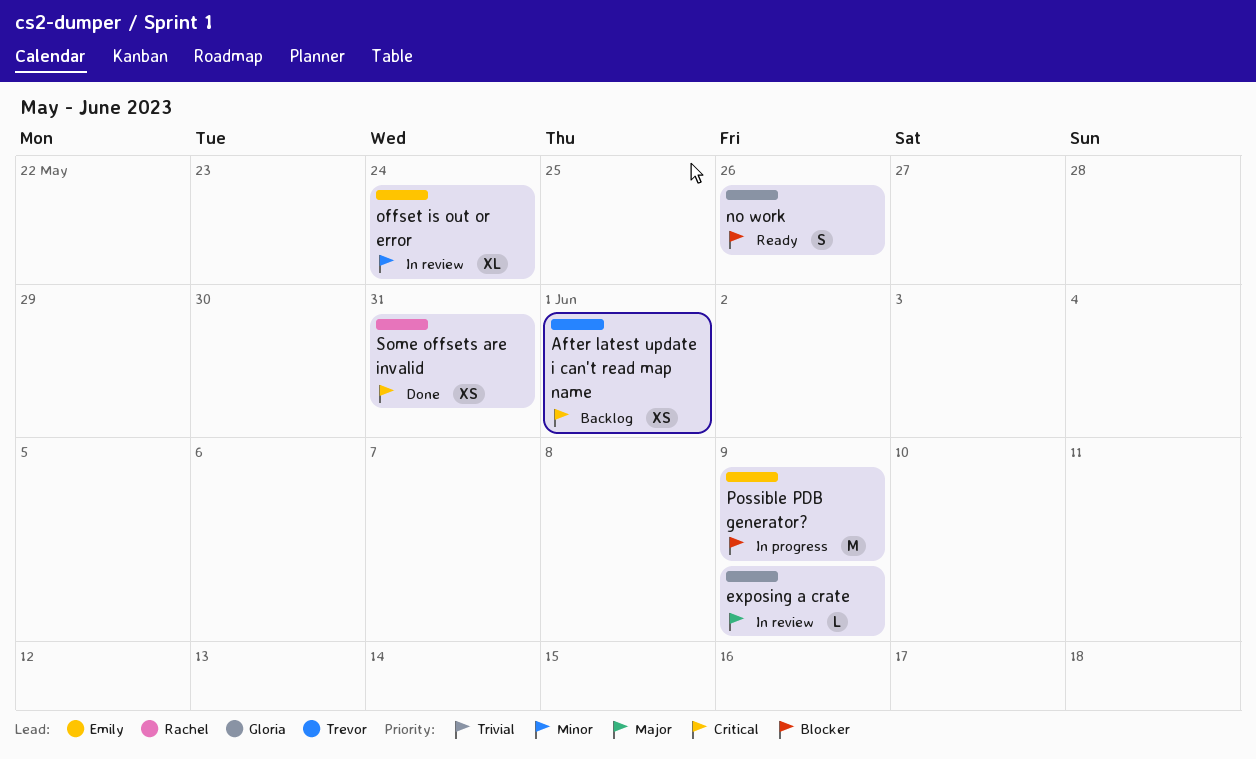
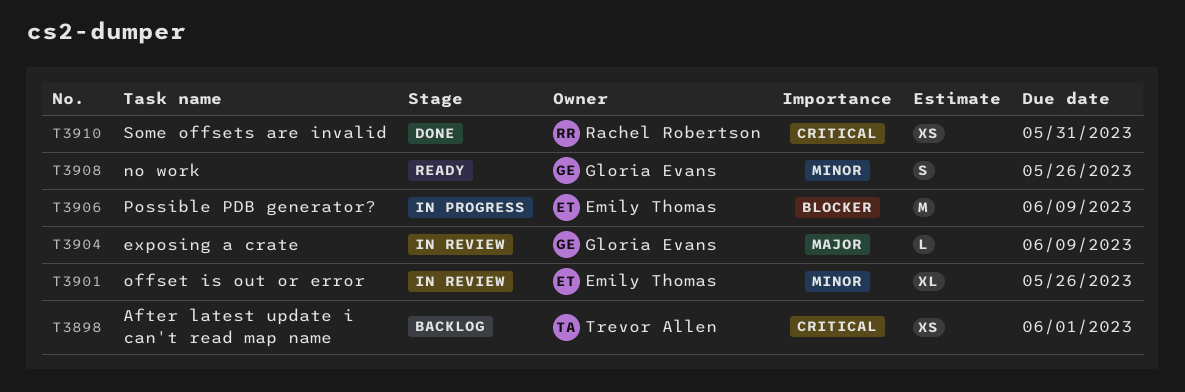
no work, priority: Blocker -> Minor
offset is out or error, due: May 24 -> May 26

